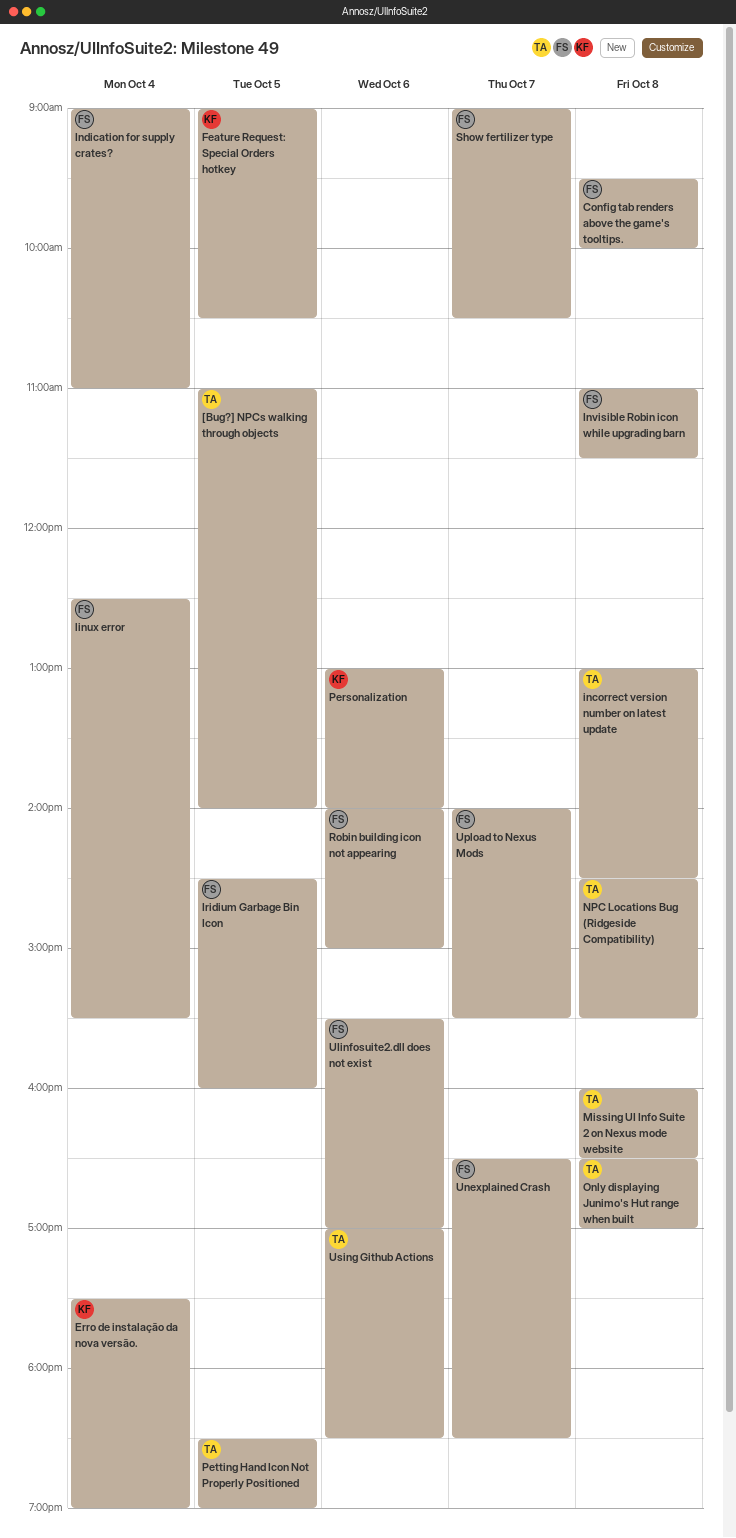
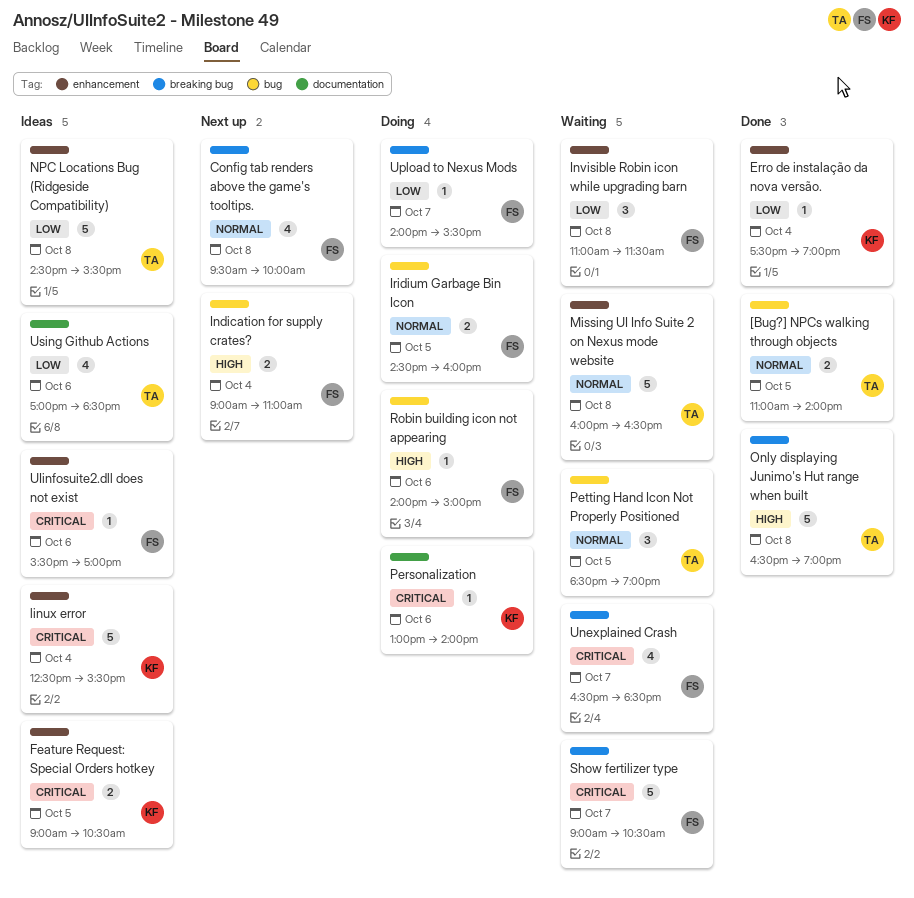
incorrect version number on latest update: present -> none
linux error, owner: FS -> KF
Only displaying Junimo's Hut range when built, ends: 17:00 -> 19:00

